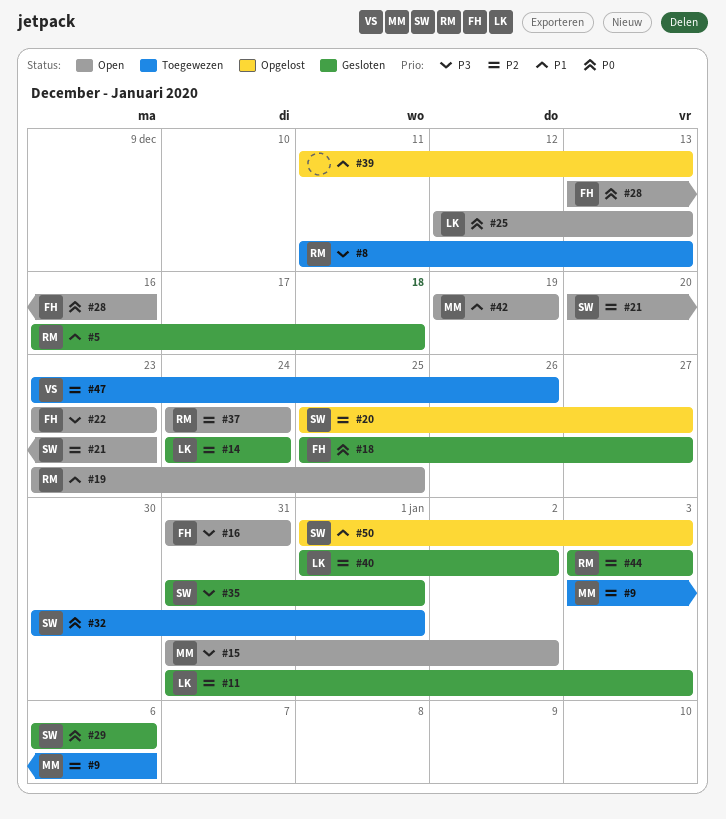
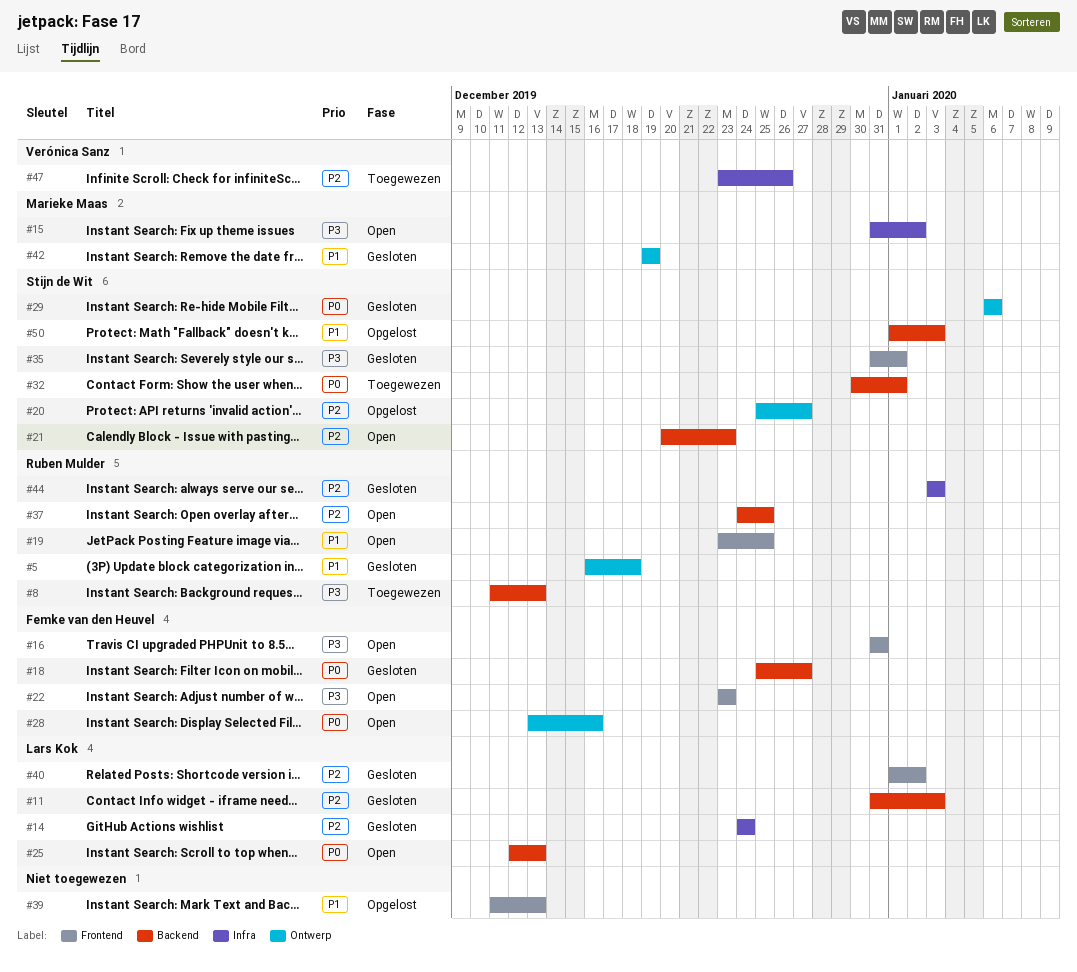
#9: present -> none
#37, due: Dec 24 -> Dec 25
#42, status: Open -> Gesloten

